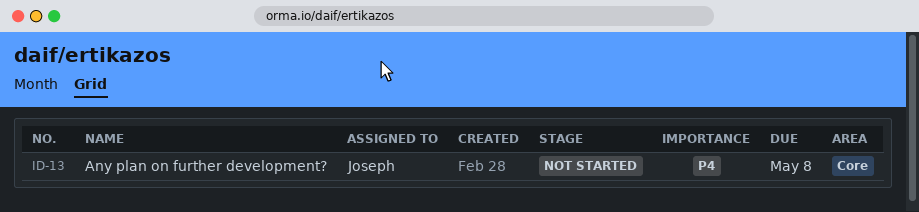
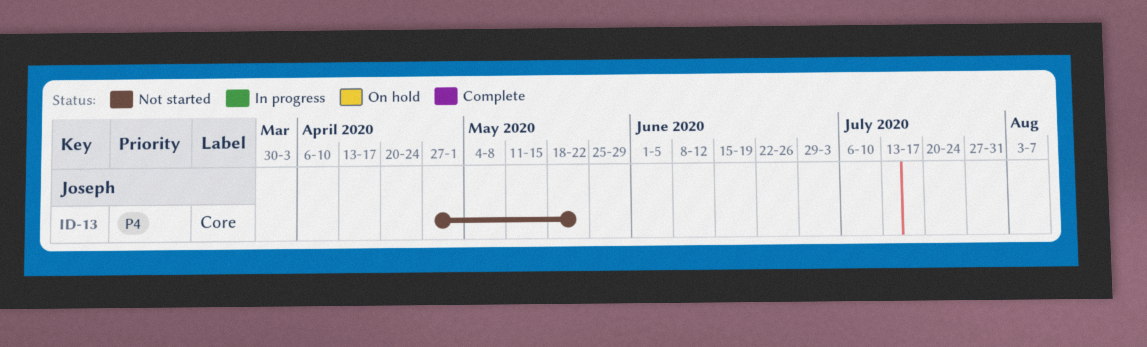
ID-13, due: May 8 -> May 22

